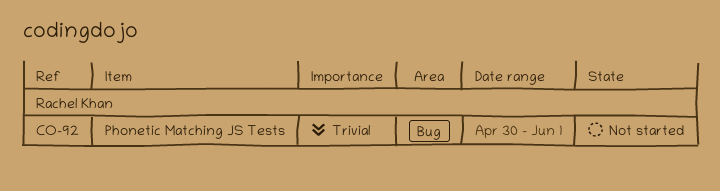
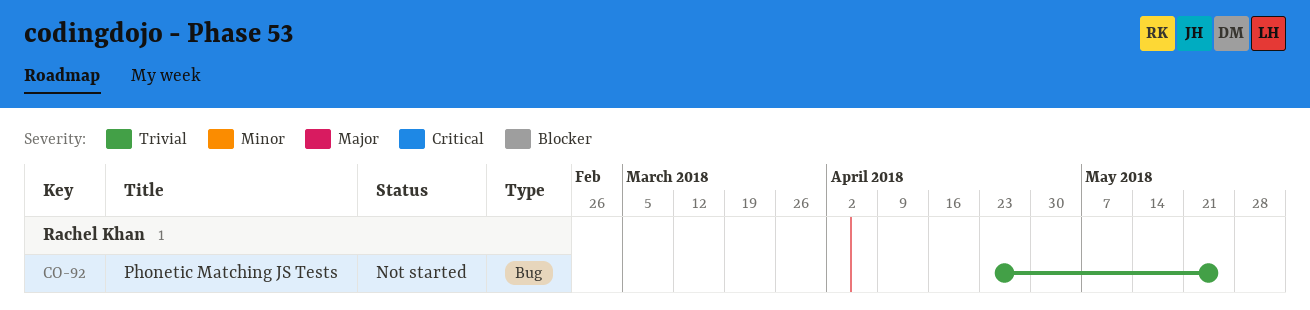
CO-92, start: Apr 30 -> Apr 23
CO-92, due: Jun 1 -> May 25

